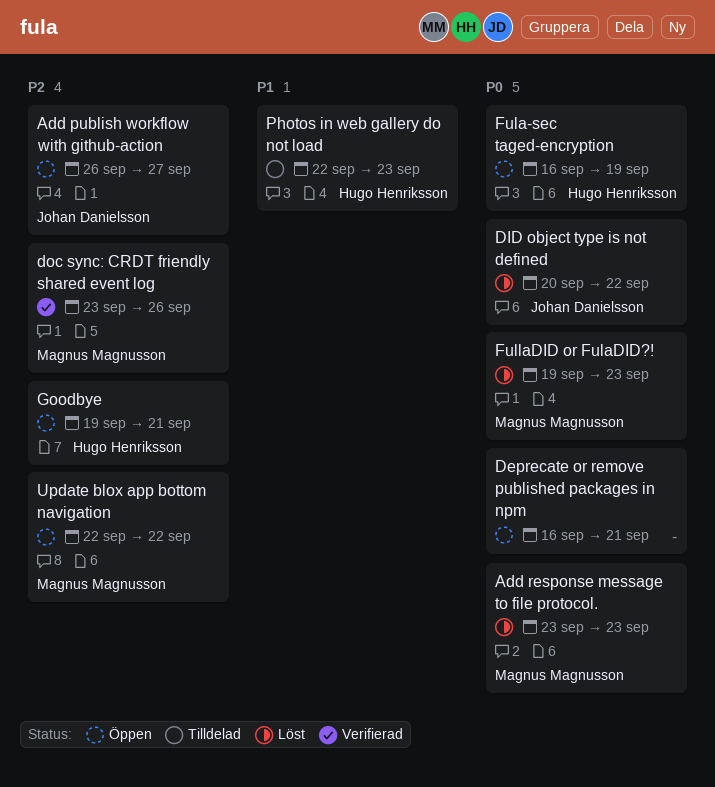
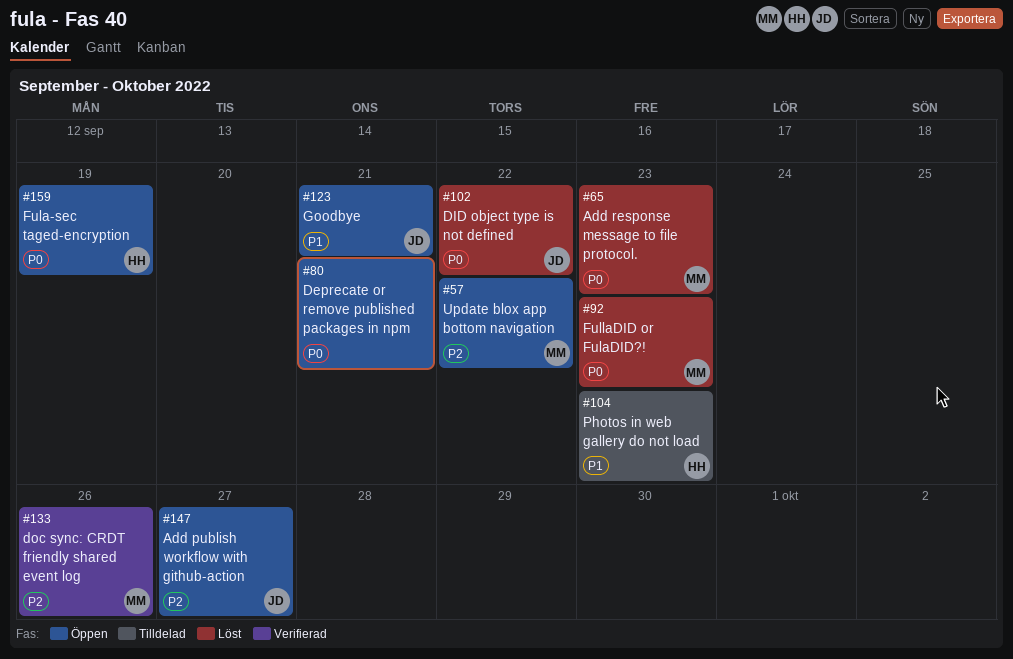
Goodbye, owner: Hugo Henriksson -> Johan Danielsson
Goodbye, priority: P2 -> P1

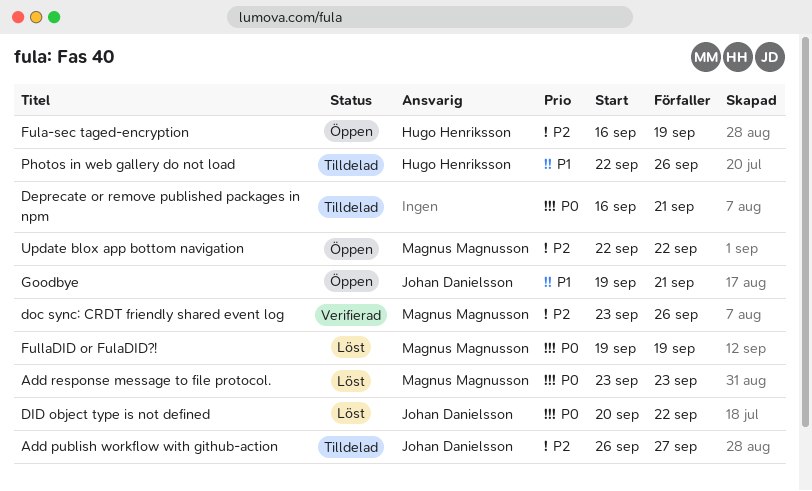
Add publish workflow with github-action, status: Öppen -> Tilldelad
Deprecate or remove published packages in npm, status: Öppen -> Tilldelad
Fula-sec taged-encryption, priority: P0 -> P2
FullaDID or FulaDID?!, due: Sep 23 -> Sep 19
Photos in web gallery do not load, due: Sep 23 -> Sep 26

